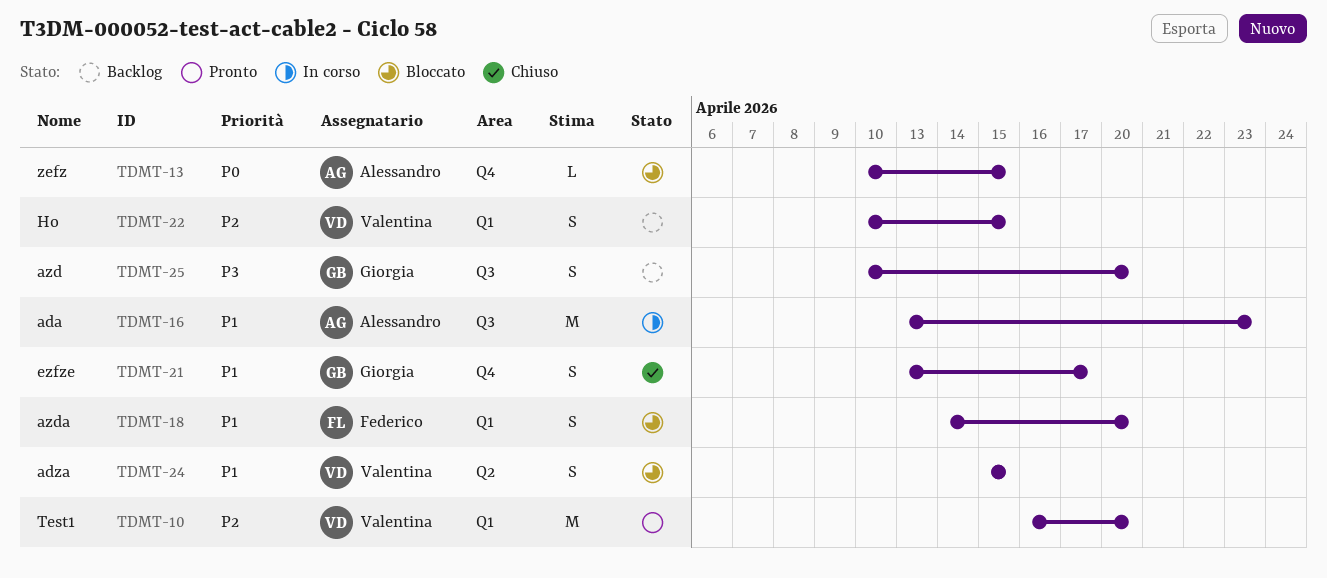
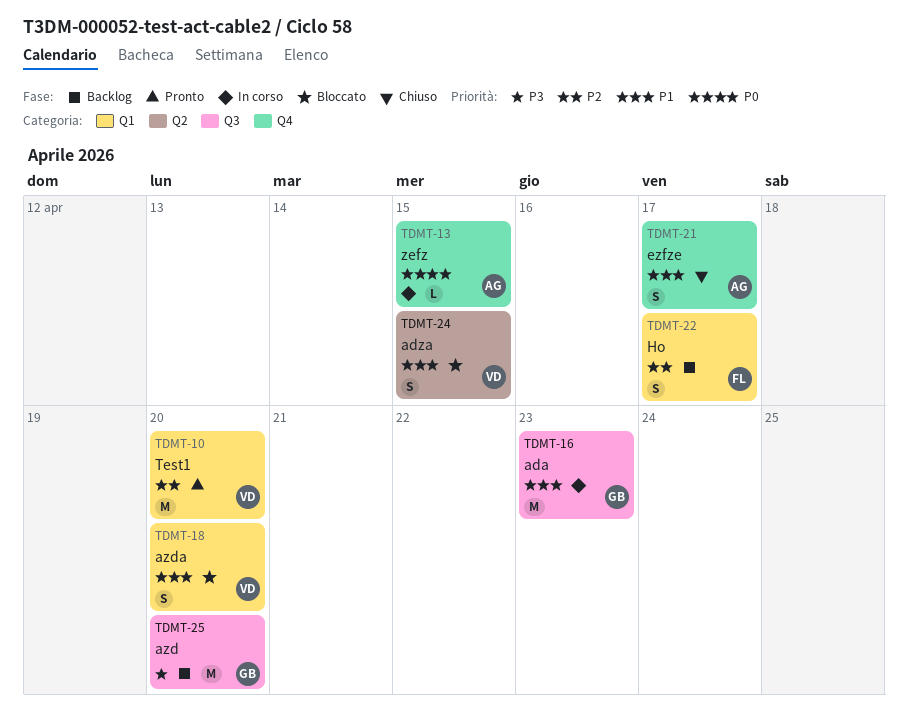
TDMT-13, status: Bloccato -> In corso
TDMT-16, owner: Alessandro -> Giorgia
TDMT-18, owner: Federico -> Valentina
TDMT-21, owner: Giorgia -> Alessandro
TDMT-22, owner: Valentina -> Federico
TDMT-22, due: Apr 15 -> Apr 17
TDMT-25, estimate: S -> M

